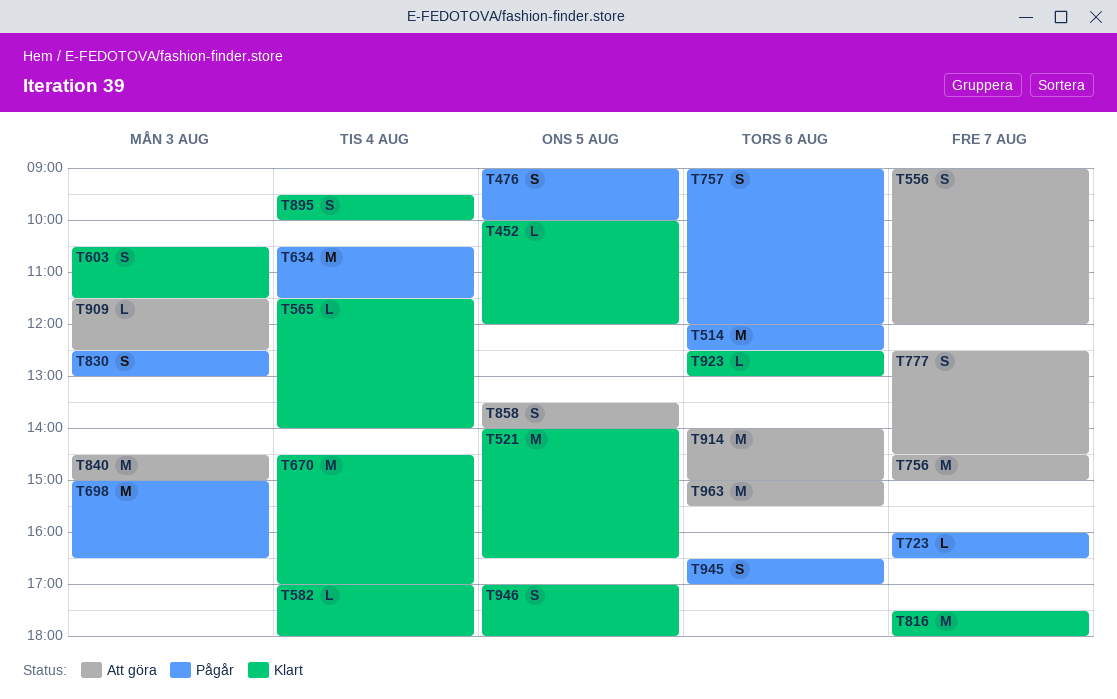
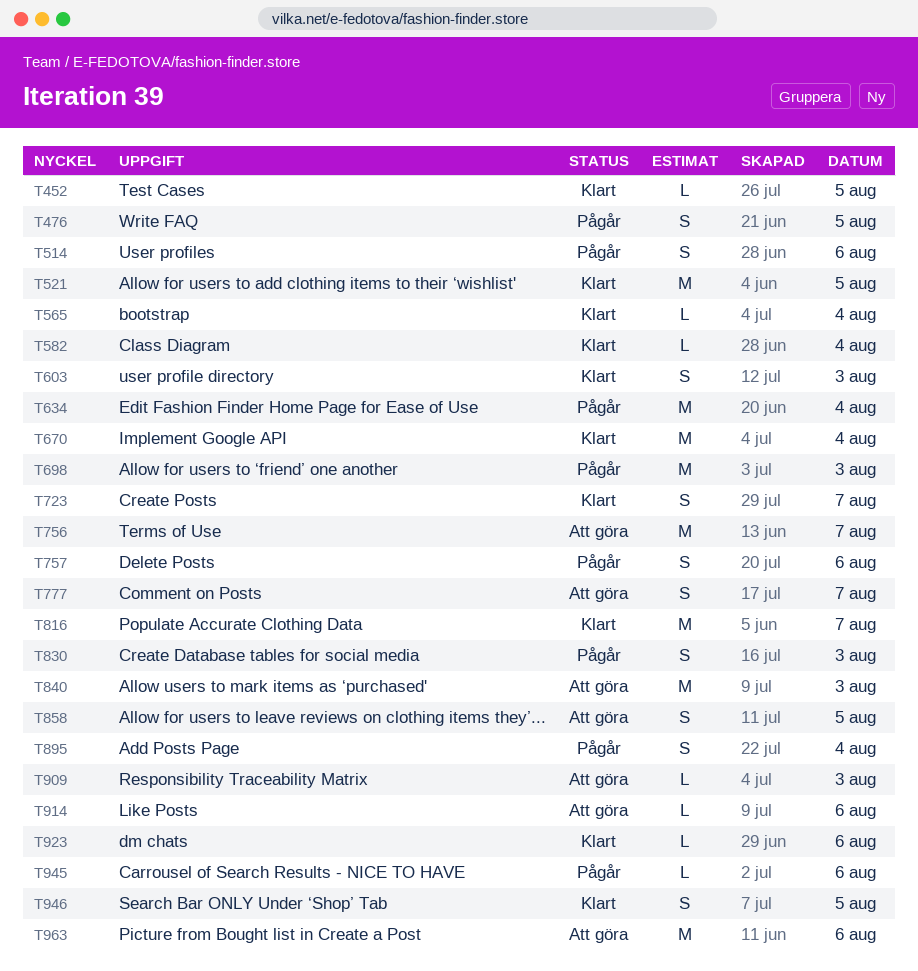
T514, estimate: M -> S
T556: present -> none
T723, status: Pågår -> Klart
T723, estimate: L -> S
T895, status: Klart -> Pågår
T914, estimate: M -> L
T945, estimate: S -> L

